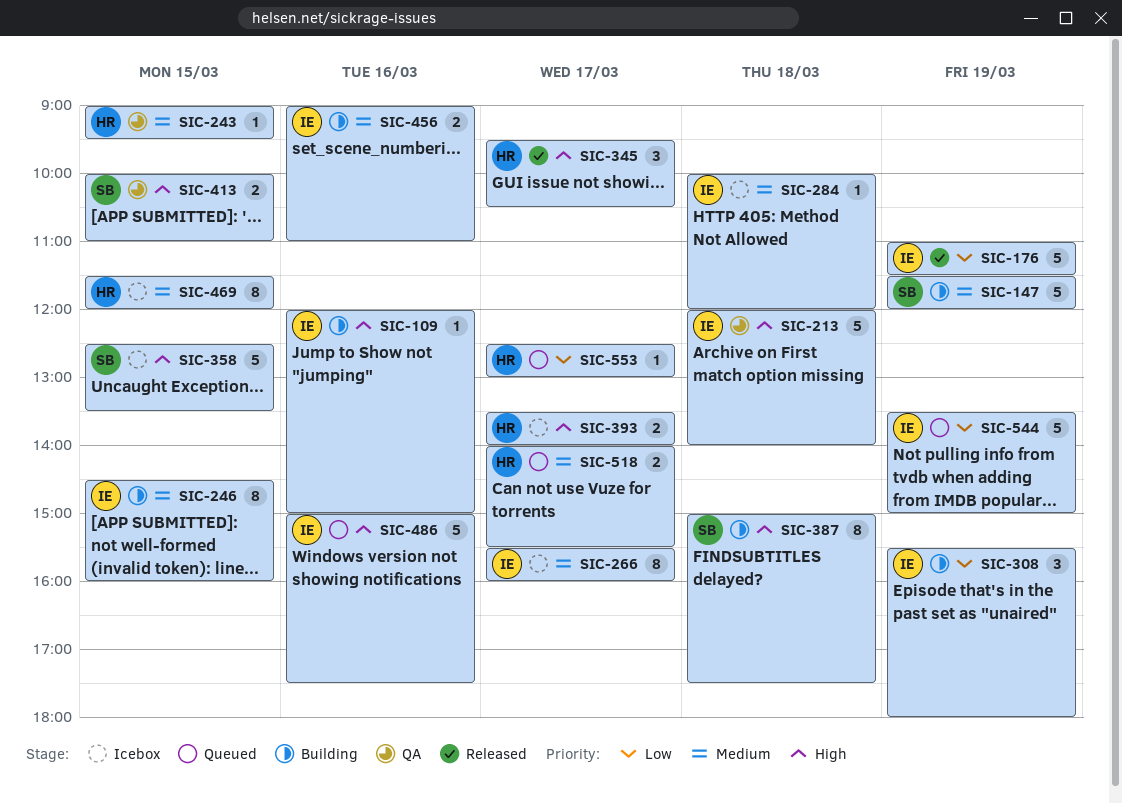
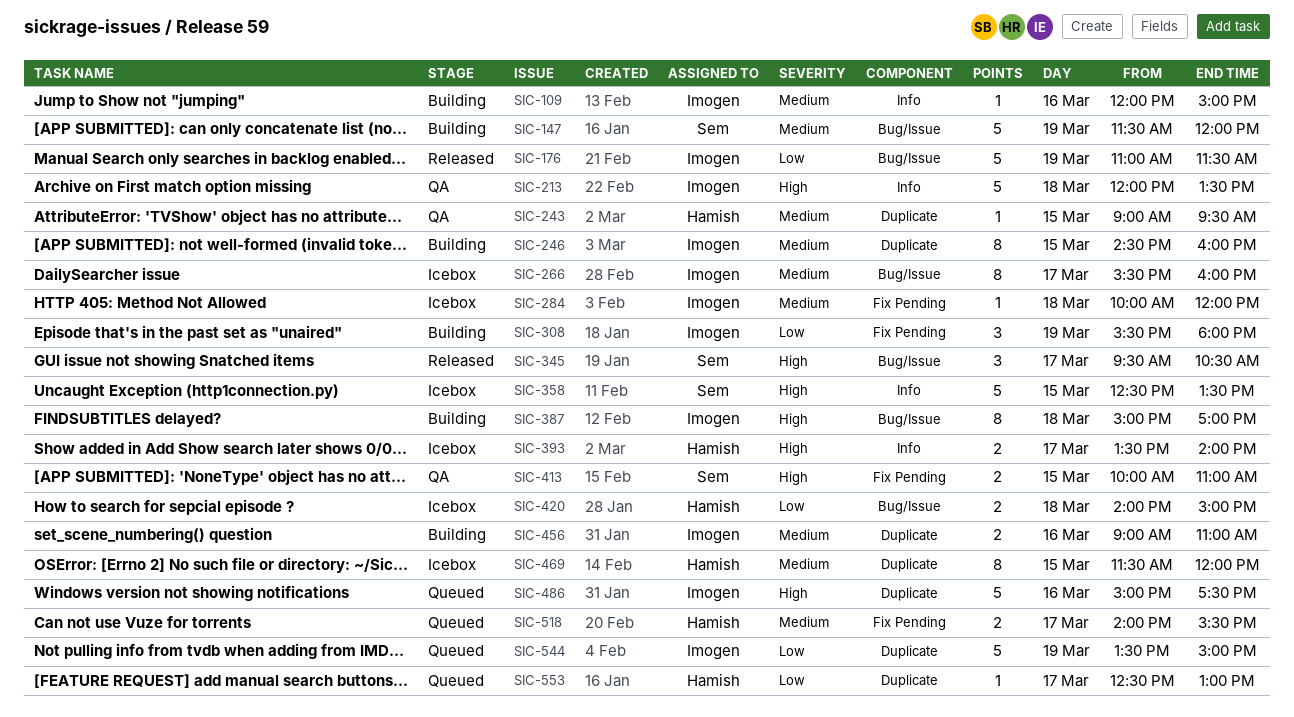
SIC-109, priority: High -> Medium
SIC-213, ends: 14:00 -> 13:30
SIC-345, owner: Hamish -> Sem
SIC-387, owner: Sem -> Imogen
SIC-387, ends: 17:30 -> 17:00
SIC-420: none -> present

